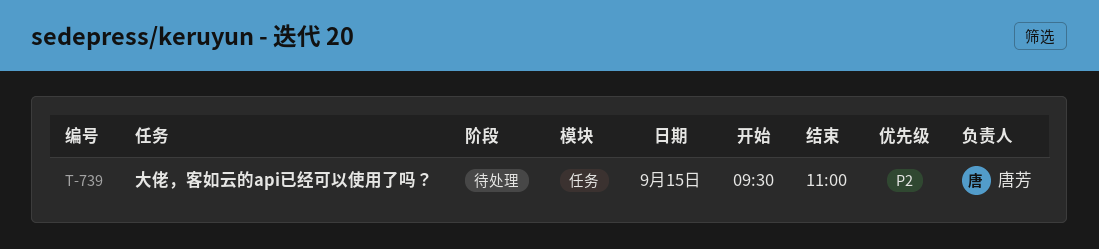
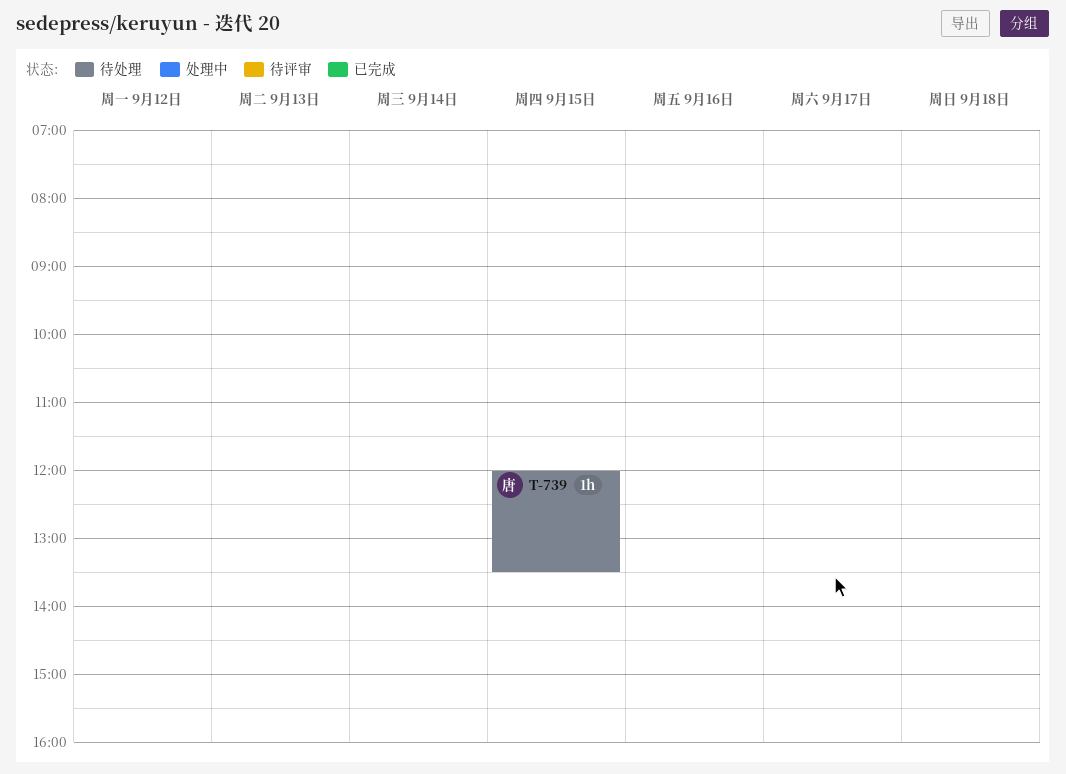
T-739, begins: 09:30 -> 12:00
T-739, ends: 11:00 -> 13:30

